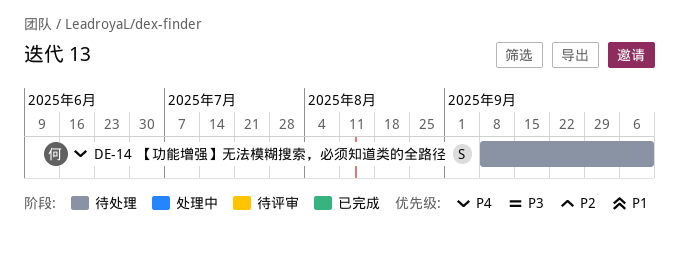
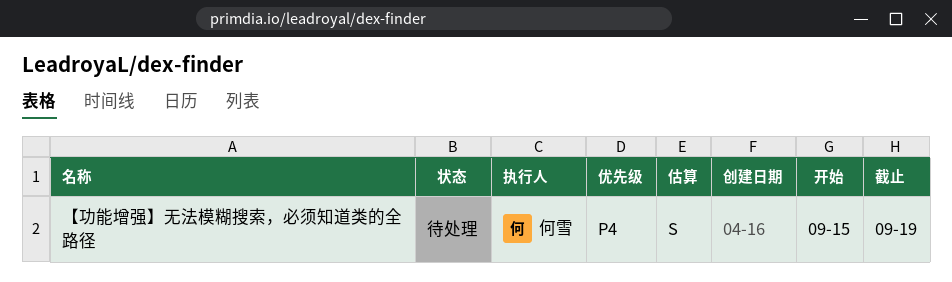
【功能增强】无法模糊搜索，必须知道类的全路径, start: Sep 8 -> Sep 15
【功能增强】无法模糊搜索，必须知道类的全路径, due: Oct 10 -> Sep 19

